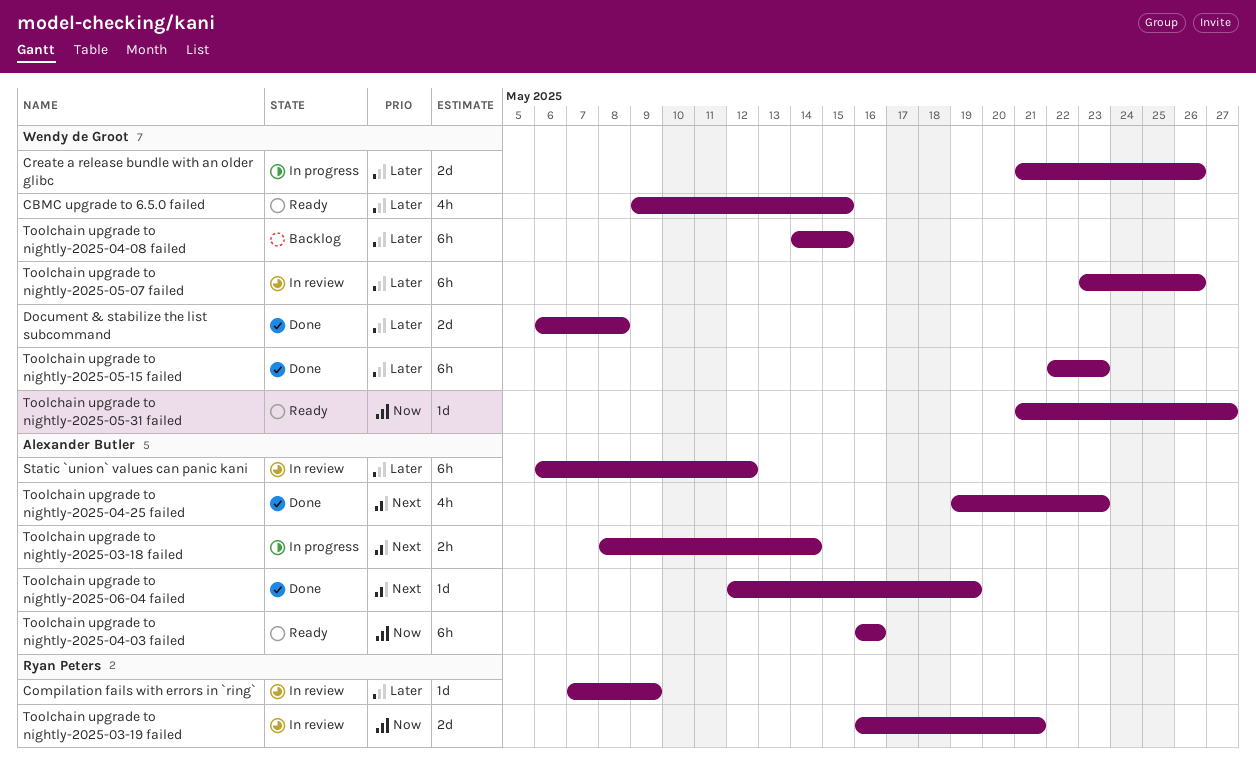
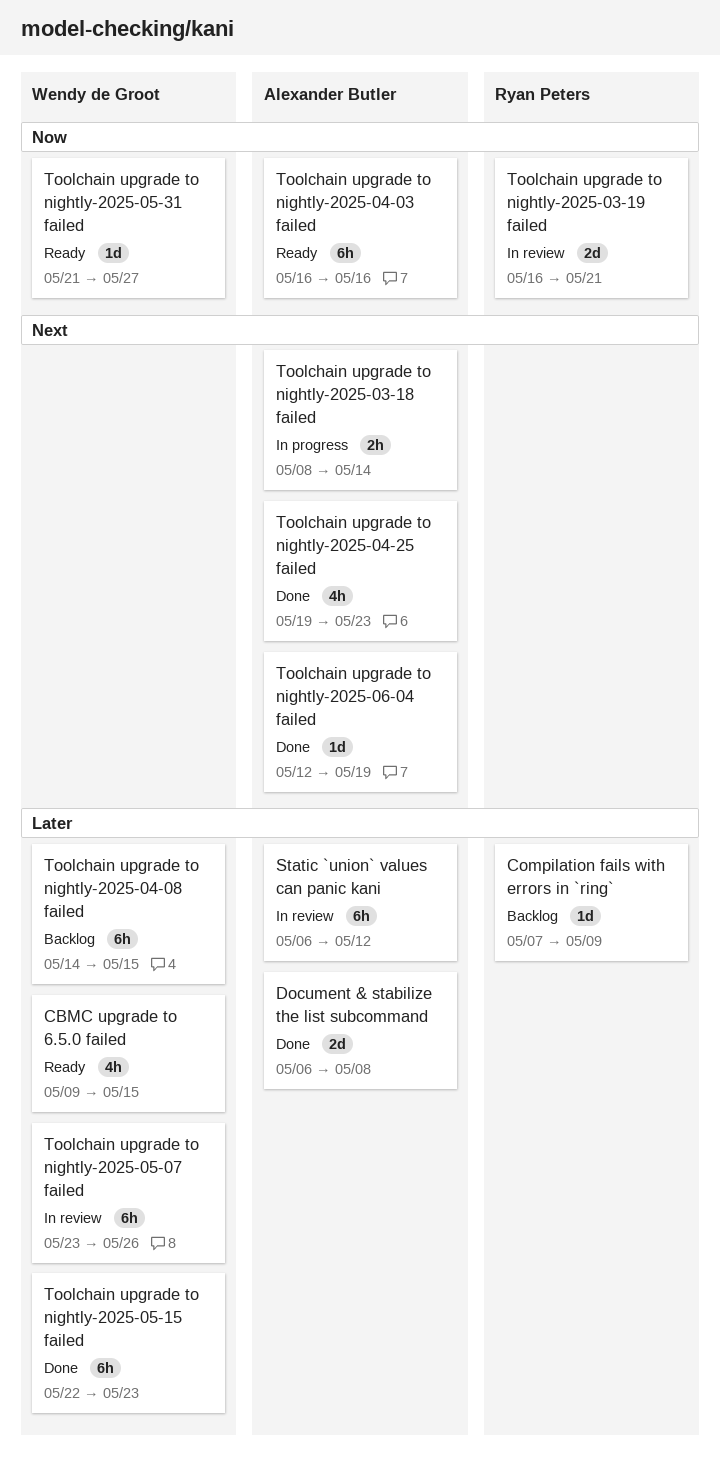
Compilation fails with errors in `ring`, status: In review -> Backlog
Create a release bundle with an older glibc: present -> none
Document & stabilize the list subcommand, owner: Wendy de Groot -> Alexander Butler

